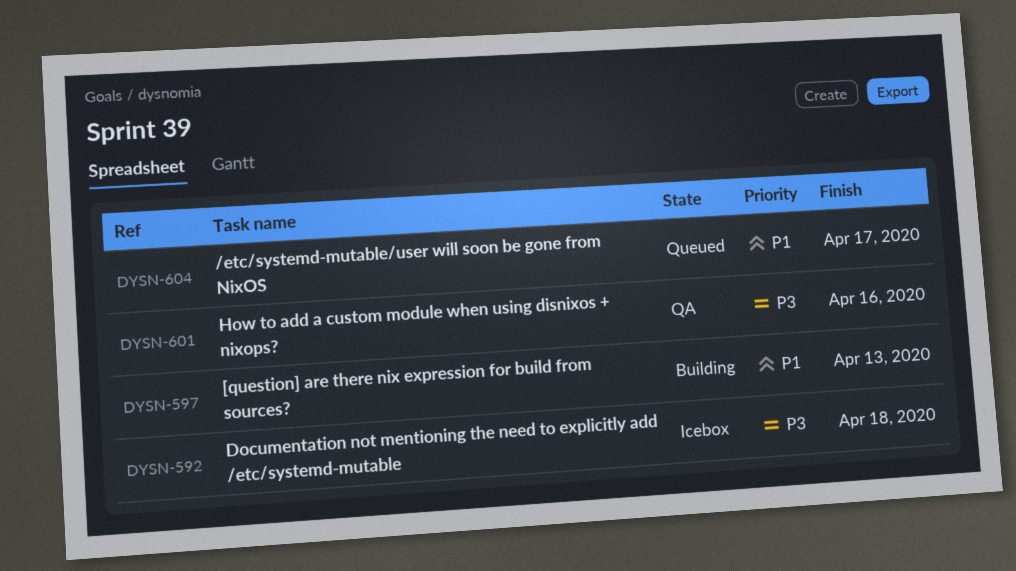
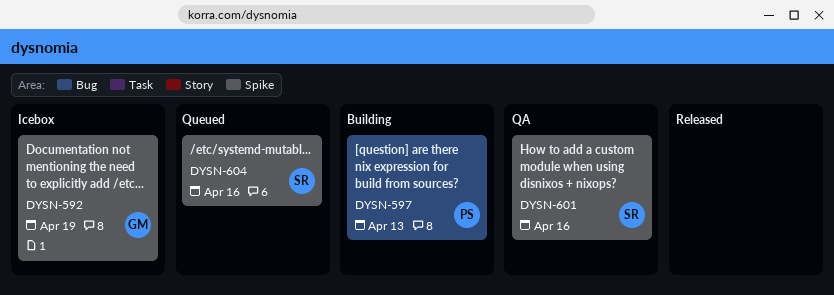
DYSN-592, due: Apr 18 -> Apr 19
DYSN-604, due: Apr 17 -> Apr 16

